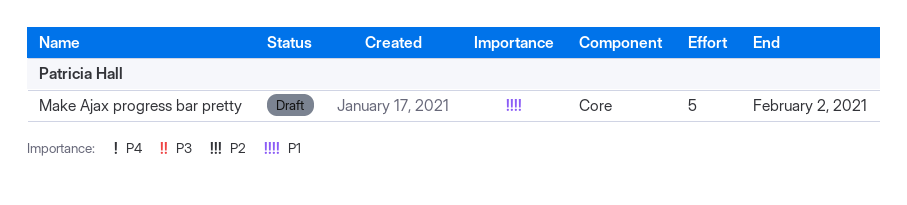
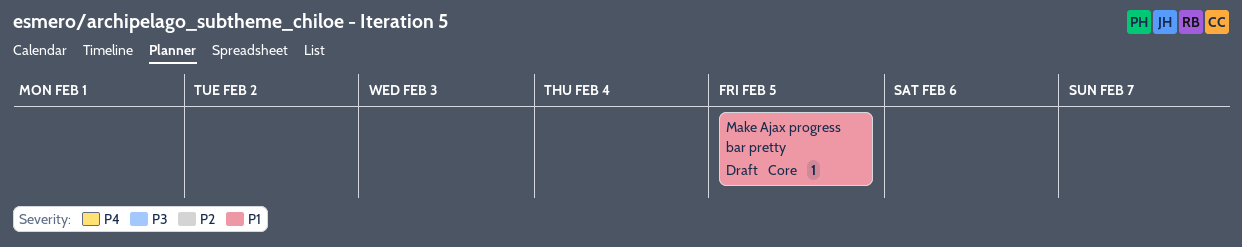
Make Ajax progress bar pretty, estimate: 5 -> 1
Make Ajax progress bar pretty, due: Feb 2 -> Feb 5

